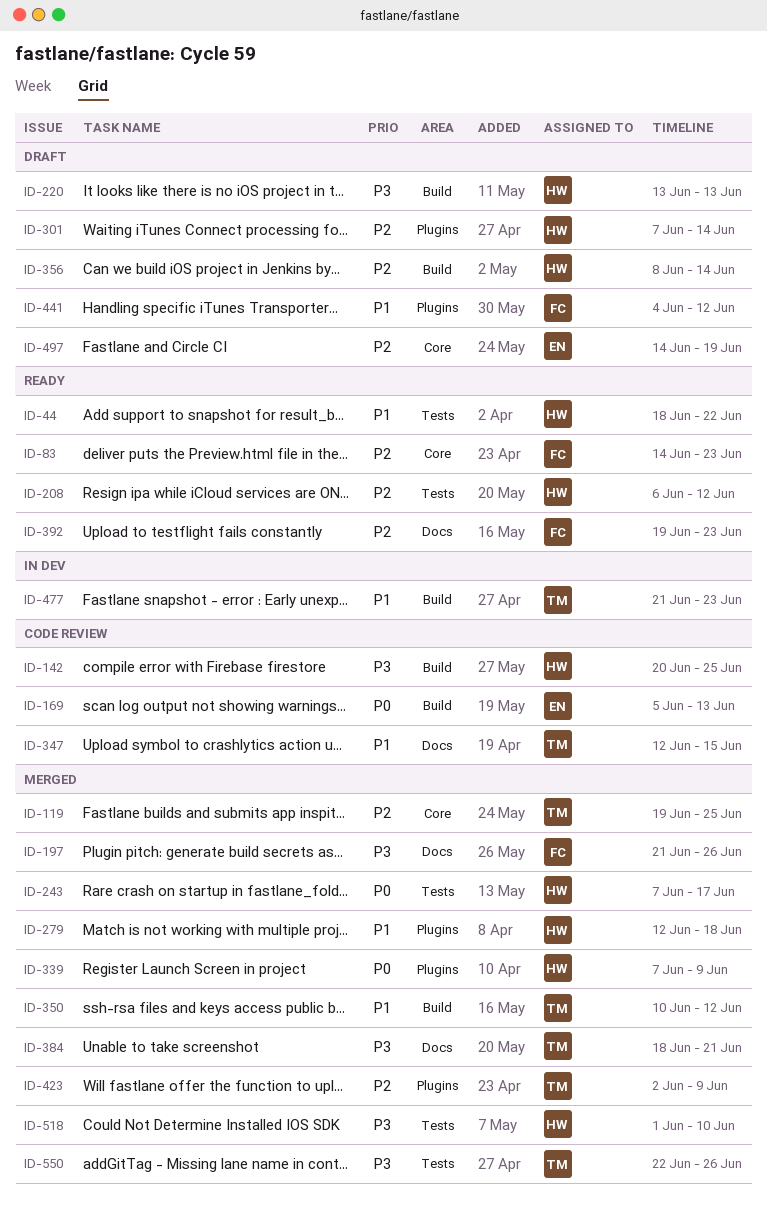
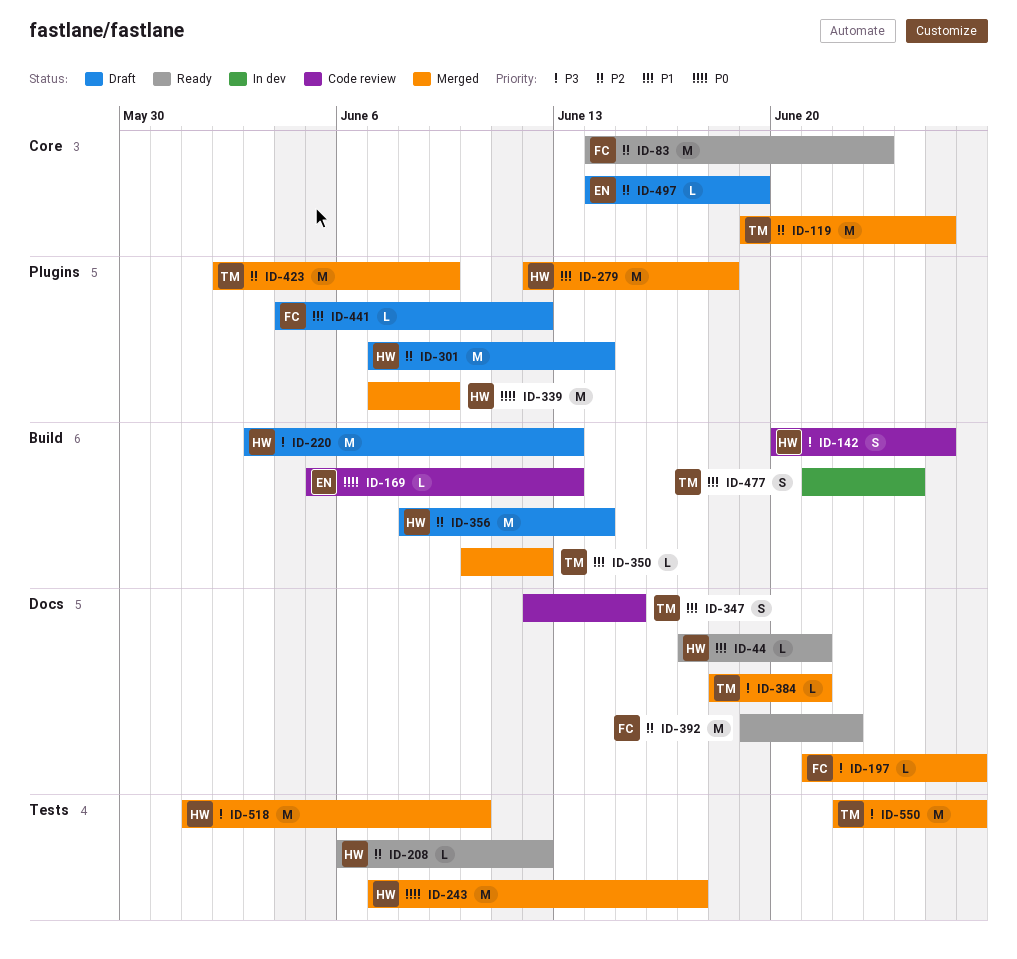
ID-44, label: Tests -> Docs
ID-44, start: Jun 18 -> Jun 17
ID-44, due: Jun 22 -> Jun 21
ID-220, start: Jun 13 -> Jun 3
ID-392, due: Jun 23 -> Jun 22
ID-477, due: Jun 23 -> Jun 24

